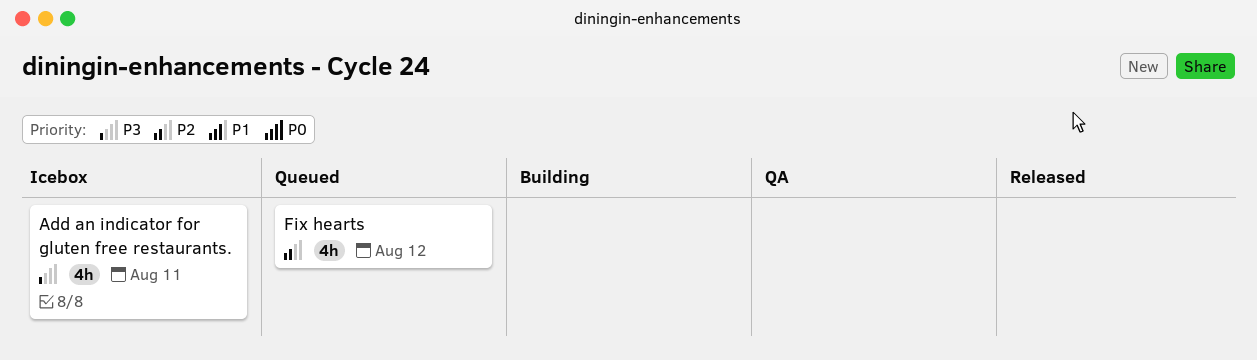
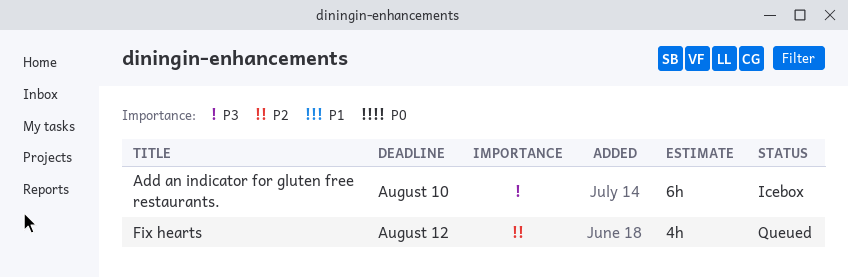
Add an indicator for gluten free restaurants., estimate: 4h -> 6h
Add an indicator for gluten free restaurants., due: Aug 11 -> Aug 10

